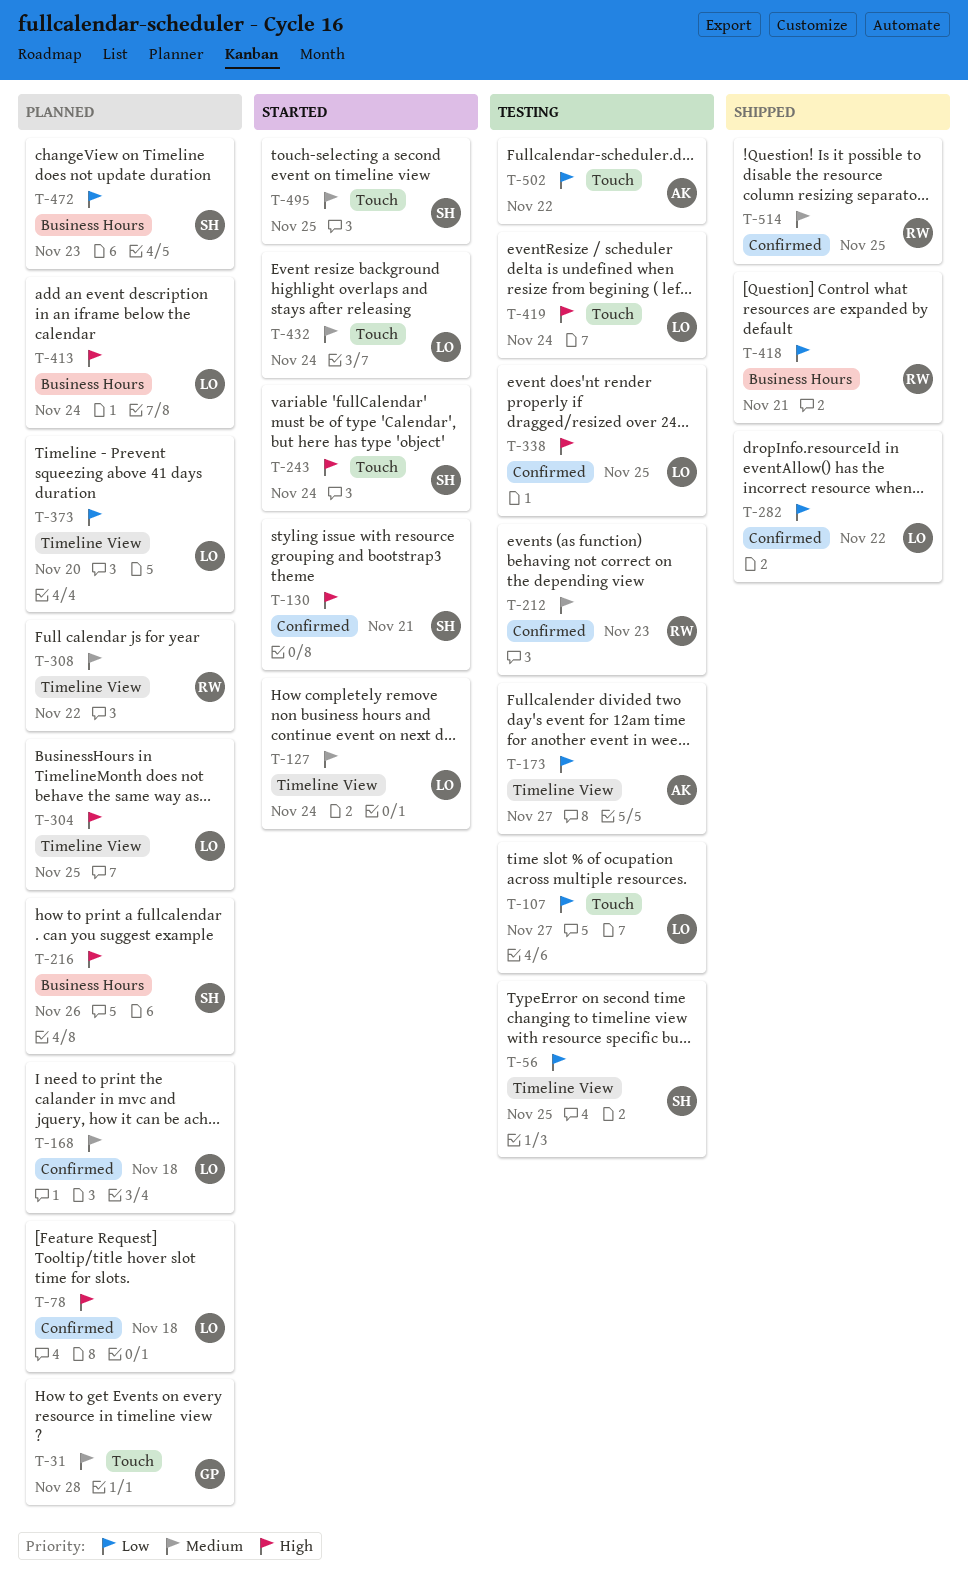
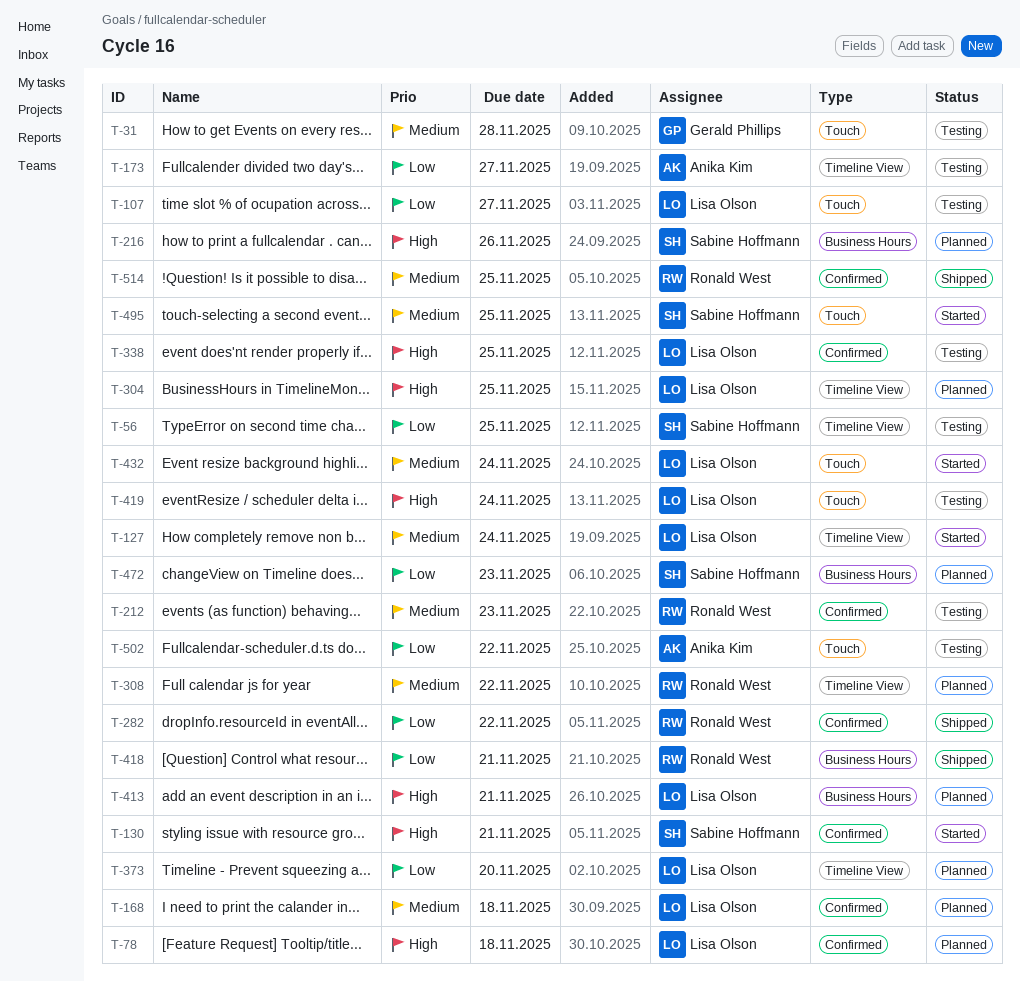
T-31, status: Planned -> Testing
T-243: present -> none
T-282, owner: Lisa Olson -> Ronald West
T-413, due: Nov 24 -> Nov 21

